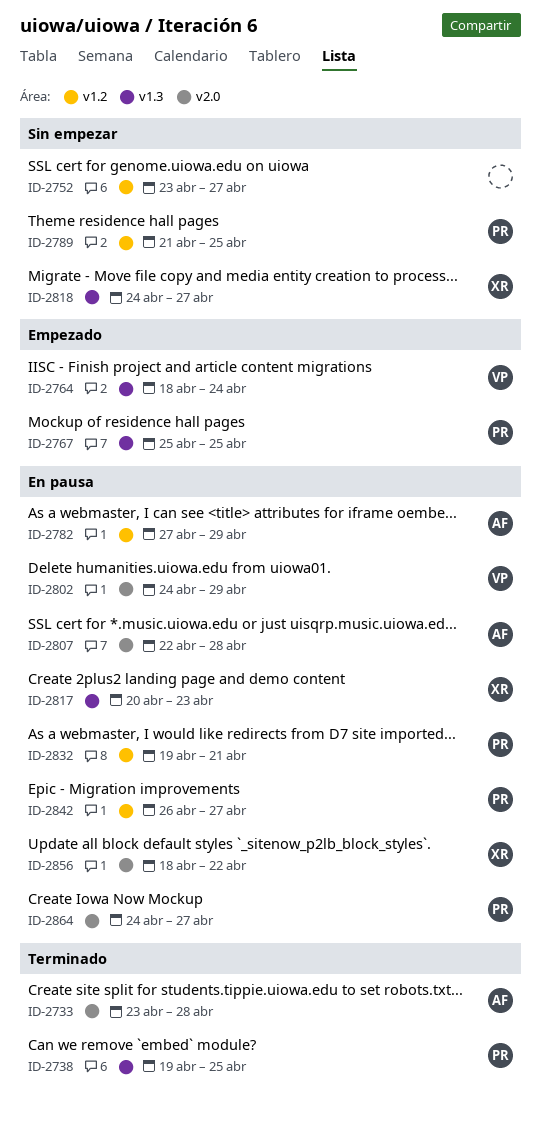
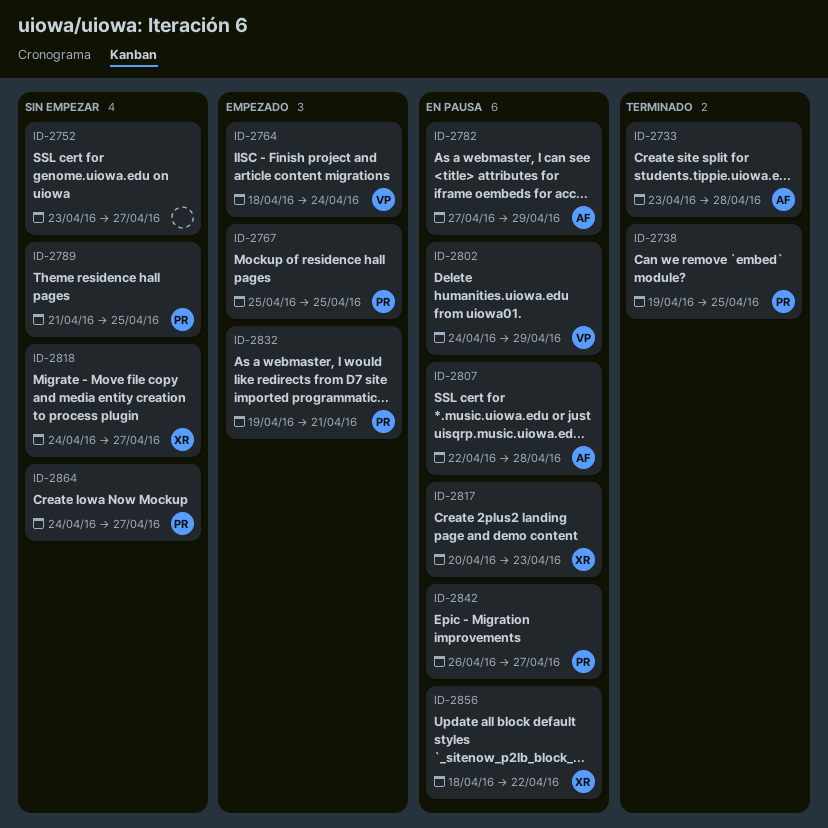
ID-2832, status: En pausa -> Empezado
ID-2864, status: En pausa -> Sin empezar

